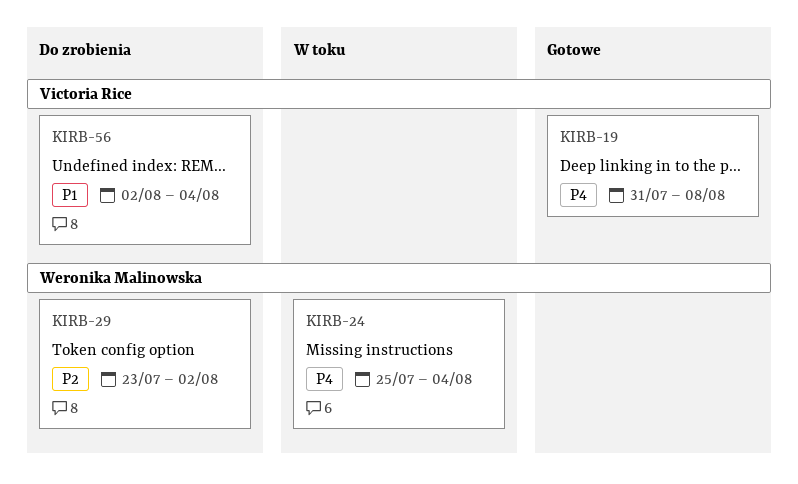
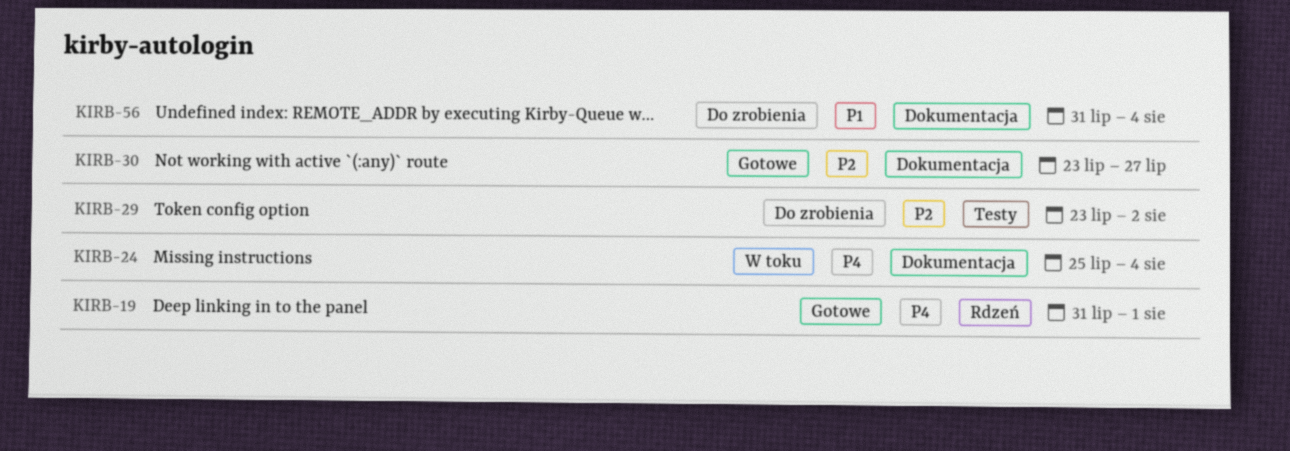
KIRB-19, due: Aug 8 -> Aug 1
KIRB-30: none -> present
KIRB-56, start: Aug 2 -> Jul 31

